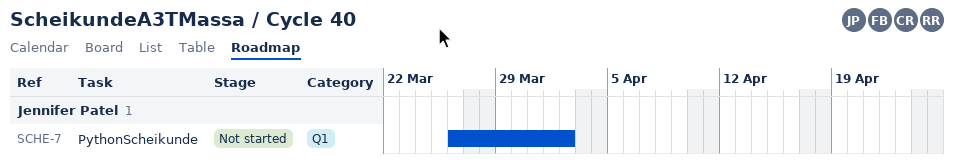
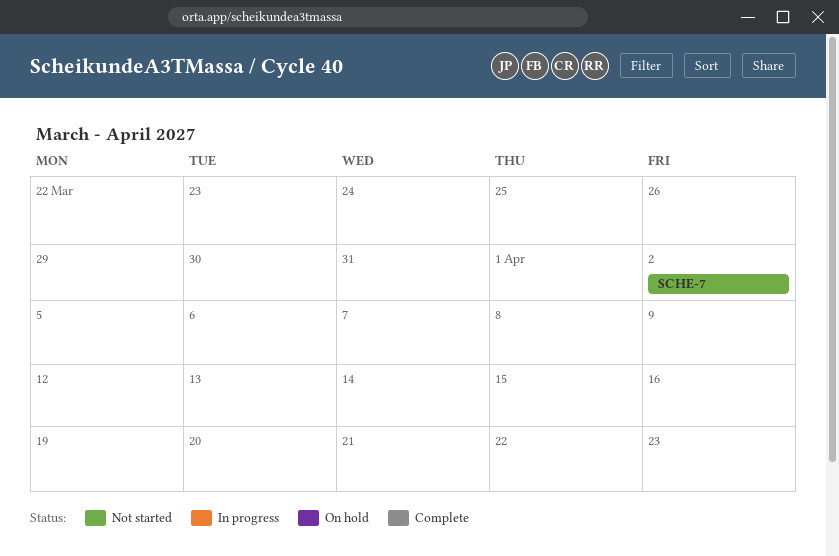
SCHE-7, start: Mar 26 -> Apr 2

